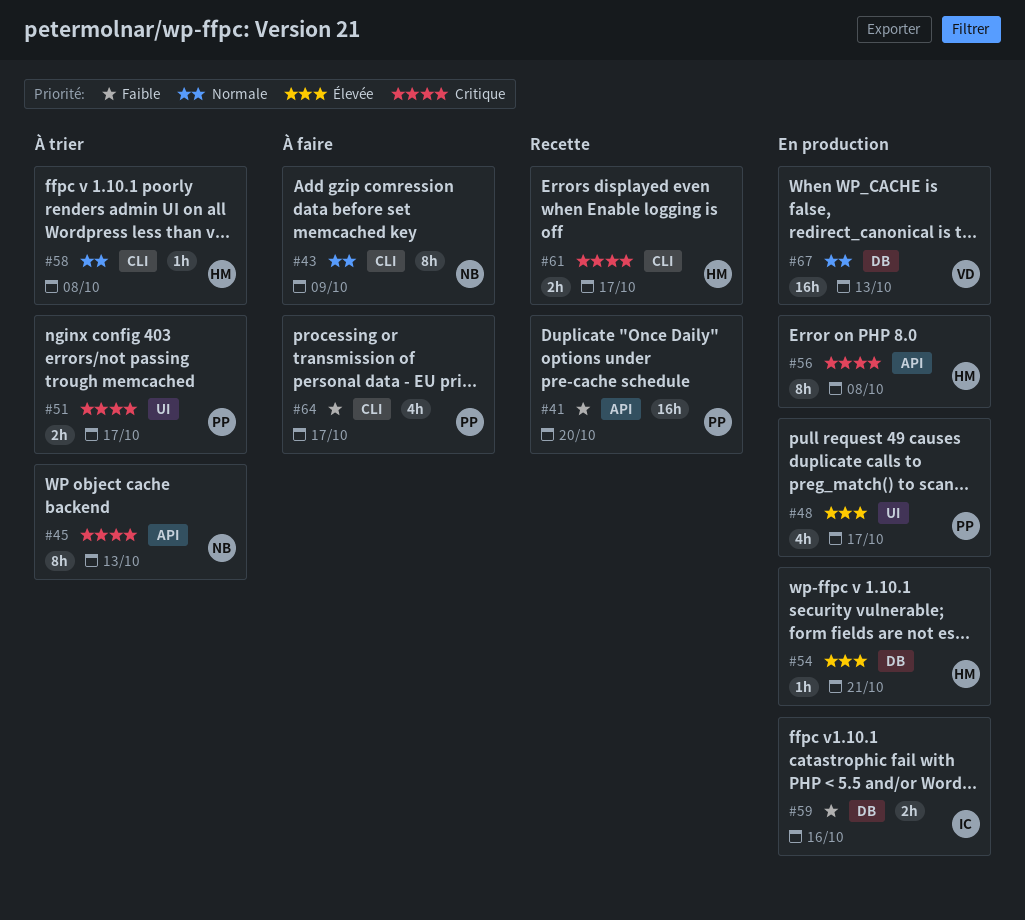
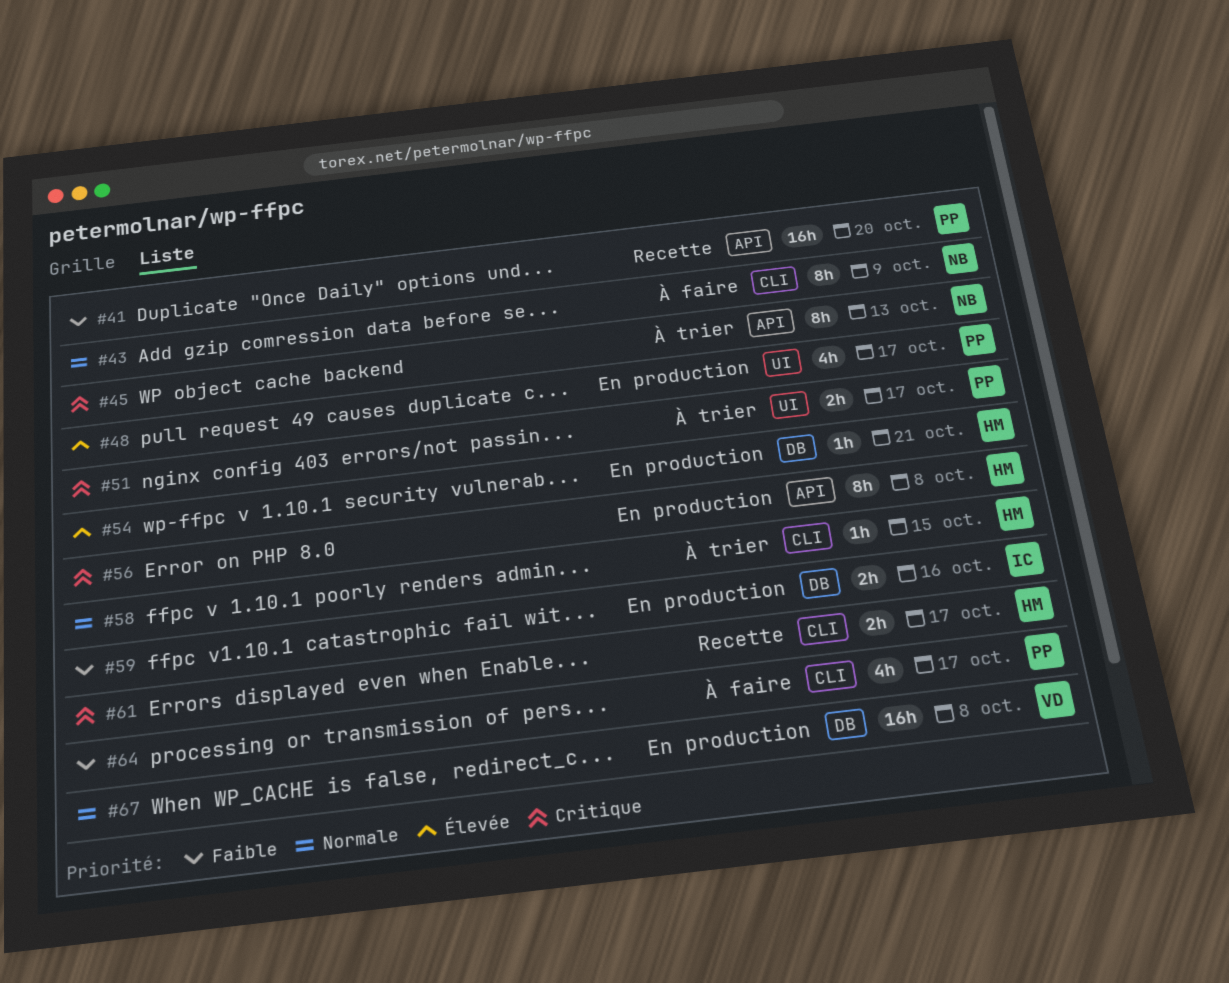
#58, due: Oct 8 -> Oct 15
#67, due: Oct 13 -> Oct 8

